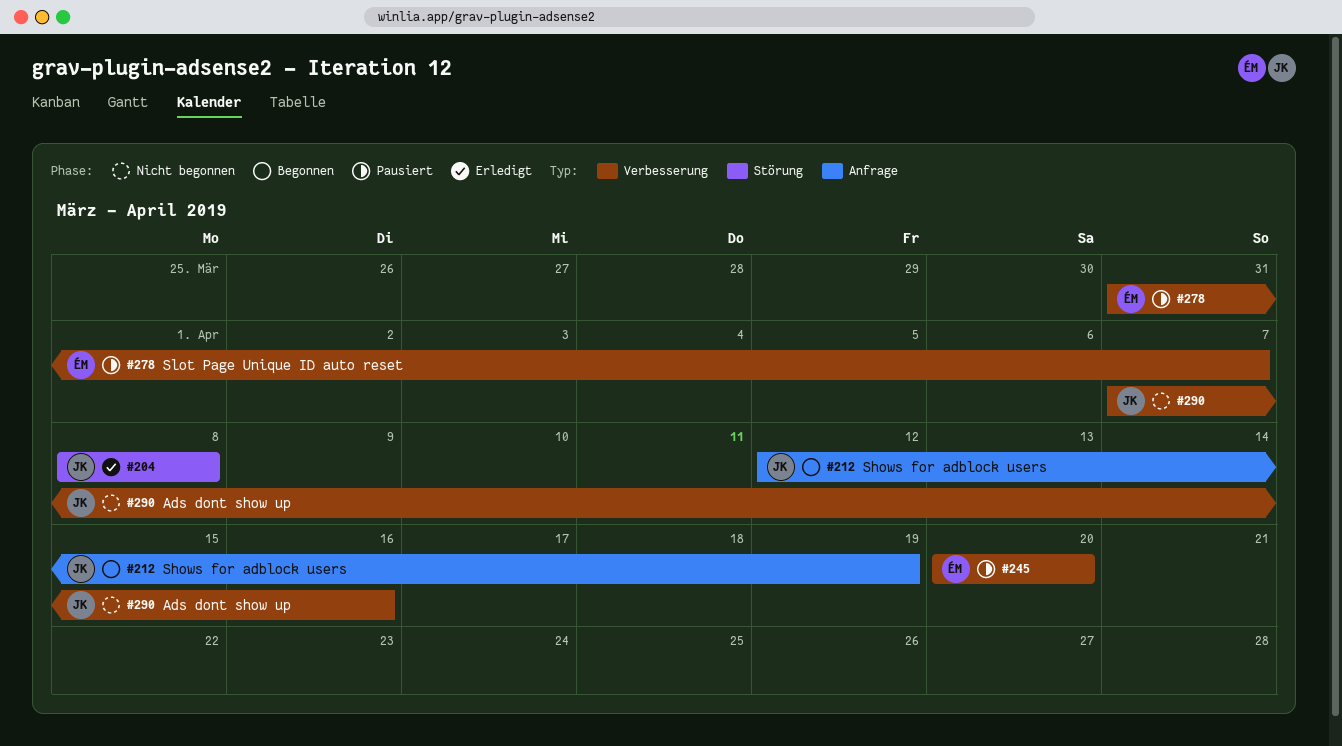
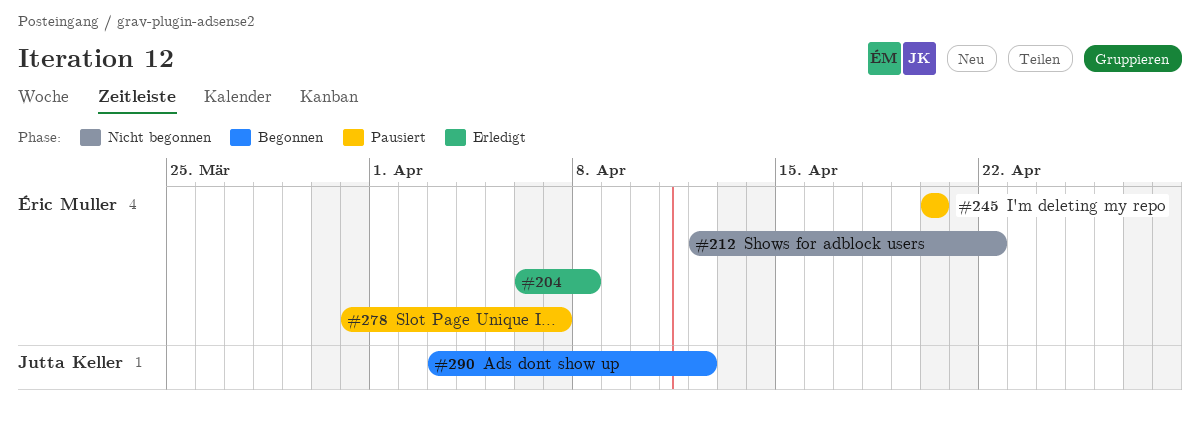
#204, owner: Jutta Keller -> Éric Muller
#204, start: Apr 8 -> Apr 6
#212, status: Begonnen -> Nicht begonnen
#212, owner: Jutta Keller -> Éric Muller
#212, due: Apr 19 -> Apr 22
#290, status: Nicht begonnen -> Begonnen
#290, start: Apr 7 -> Apr 3
#290, due: Apr 16 -> Apr 12

